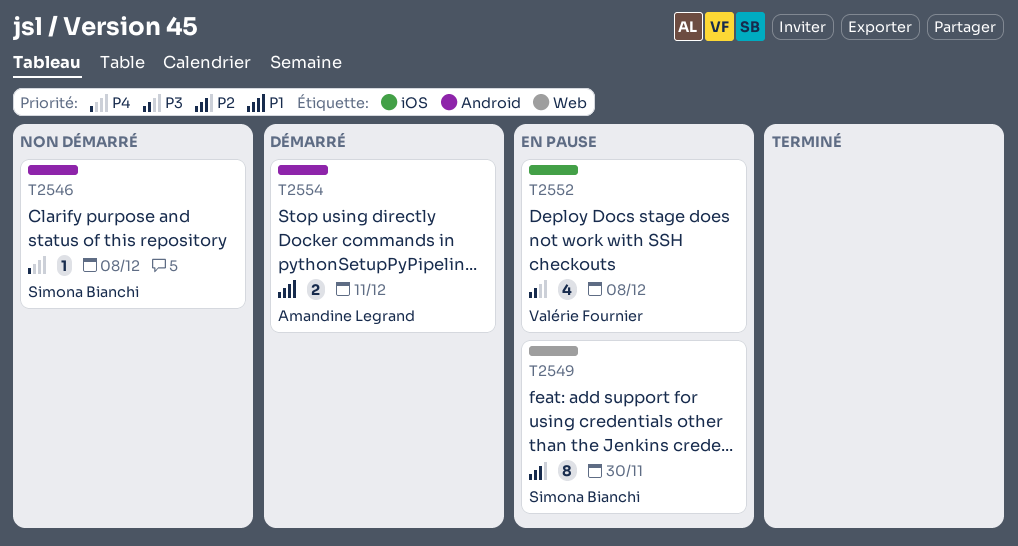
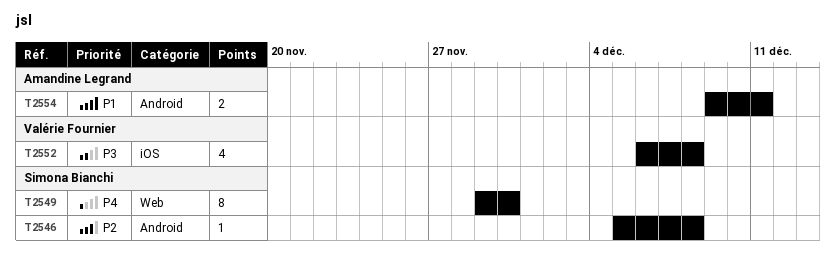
T2546, priority: P4 -> P2
T2549, priority: P2 -> P4

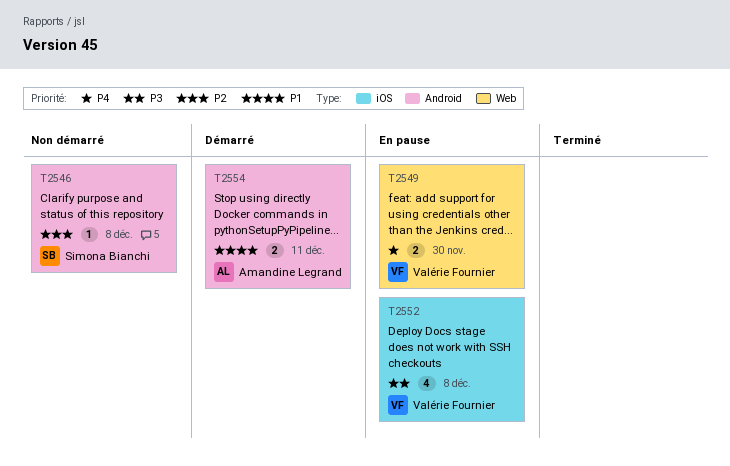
T2549, owner: Simona Bianchi -> Valérie Fournier
T2549, estimate: 8 -> 2

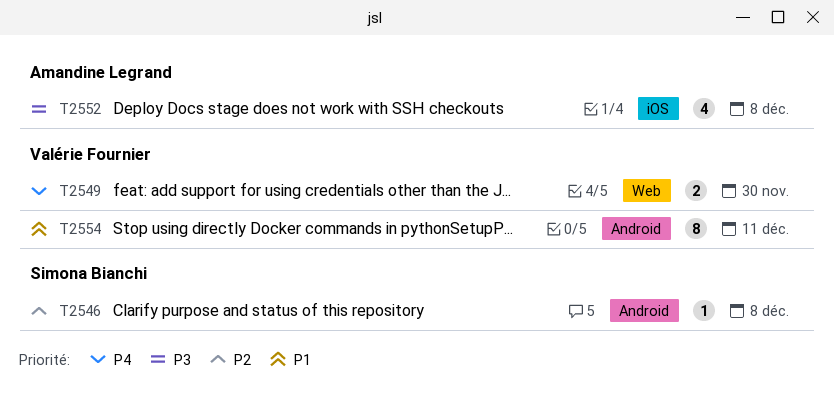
T2552, owner: Valérie Fournier -> Amandine Legrand
T2554, owner: Amandine Legrand -> Valérie Fournier
T2554, estimate: 2 -> 8

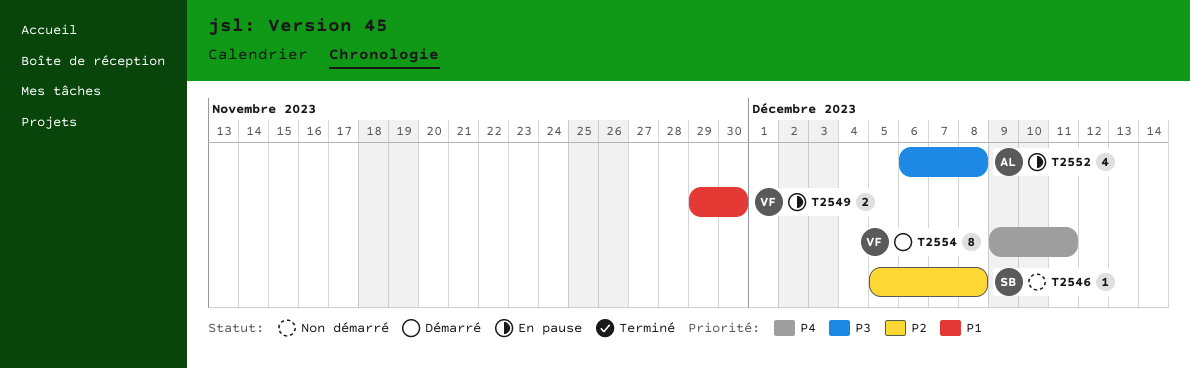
T2549, priority: P4 -> P1
T2554, priority: P1 -> P4

